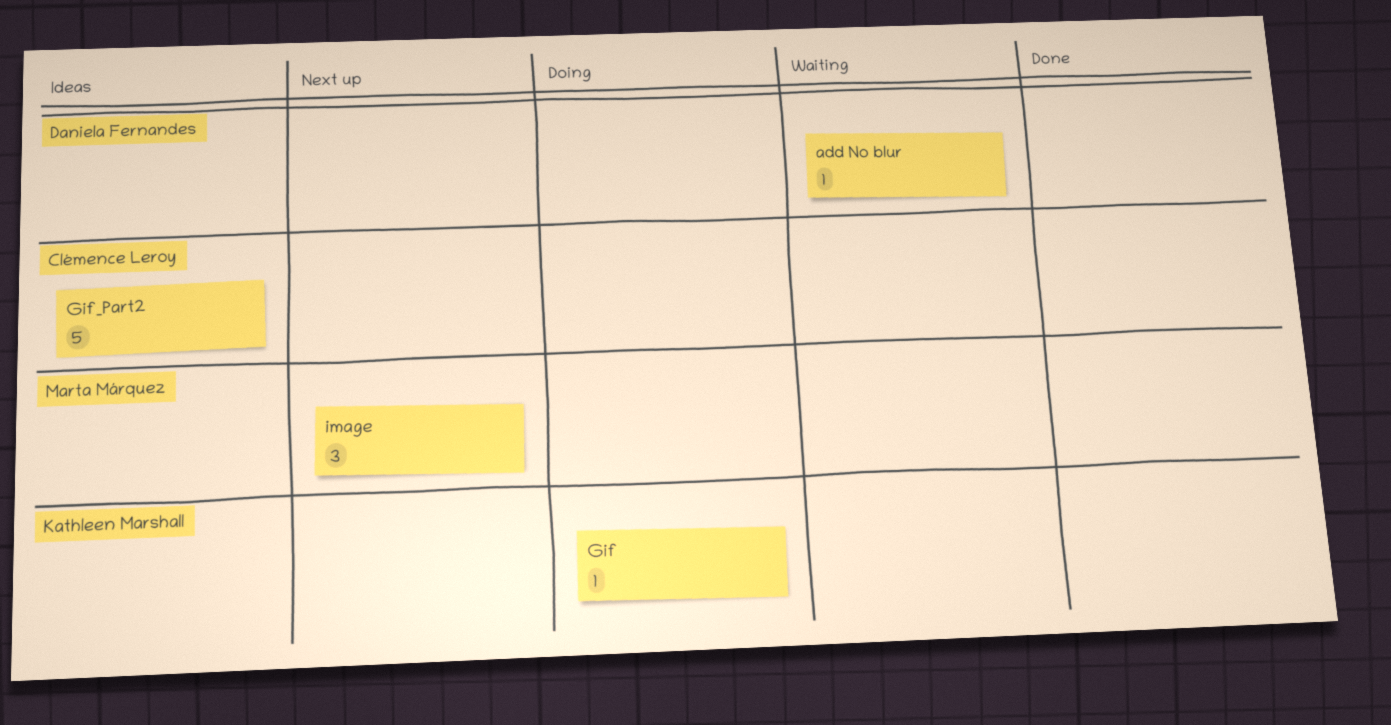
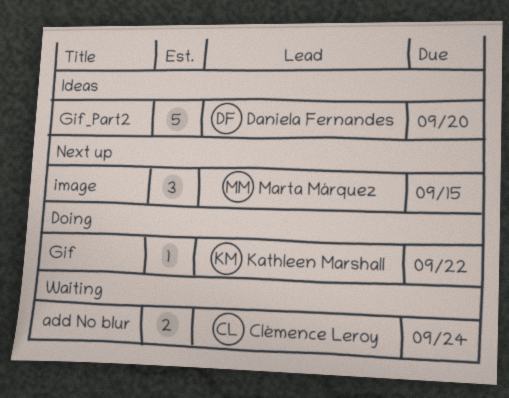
add No blur, owner: Daniela Fernandes -> Clémence Leroy
add No blur, estimate: 1 -> 2
Gif_Part2, owner: Clémence Leroy -> Daniela Fernandes

